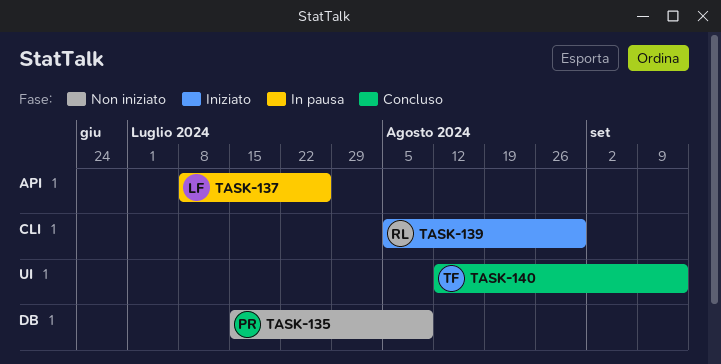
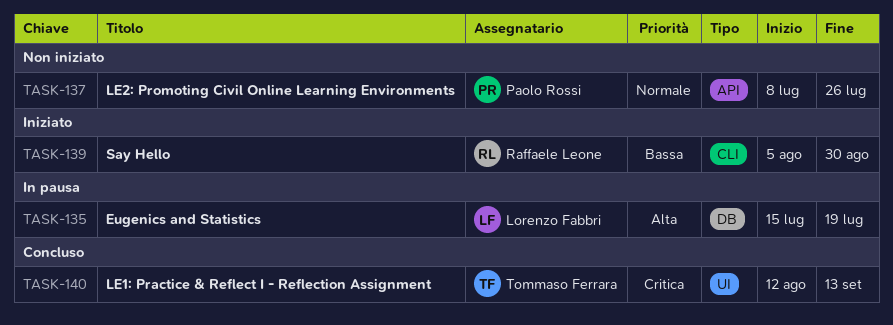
TASK-135, status: Non iniziato -> In pausa
TASK-135, owner: Paolo Rossi -> Lorenzo Fabbri
TASK-135, due: Aug 9 -> Jul 19
TASK-137, status: In pausa -> Non iniziato
TASK-137, owner: Lorenzo Fabbri -> Paolo Rossi

